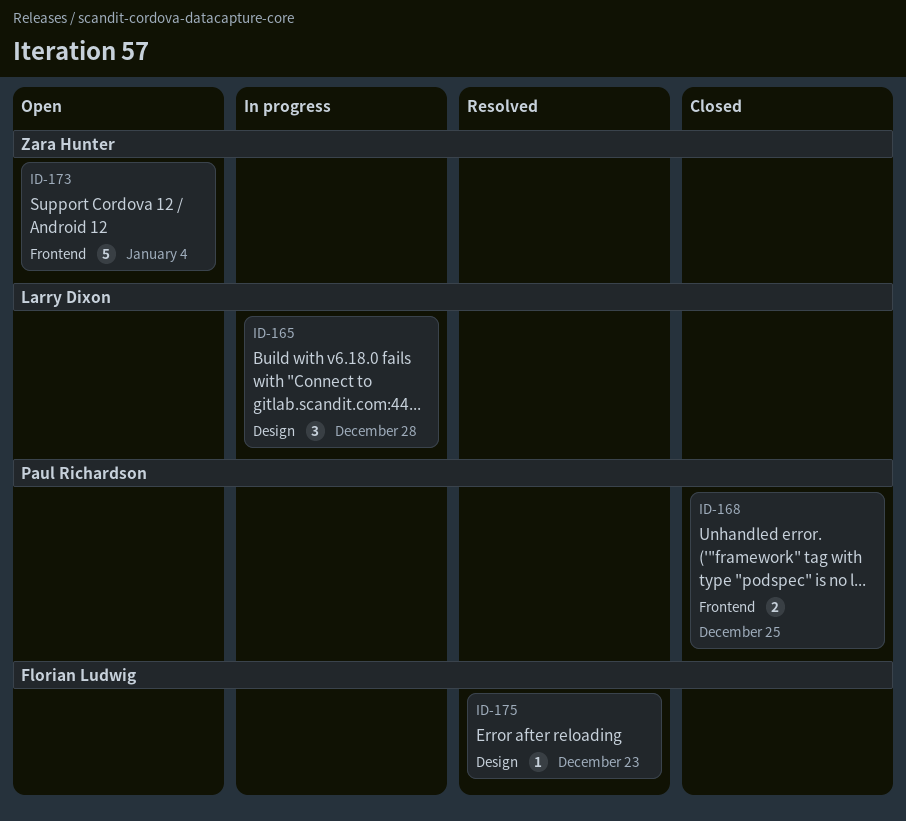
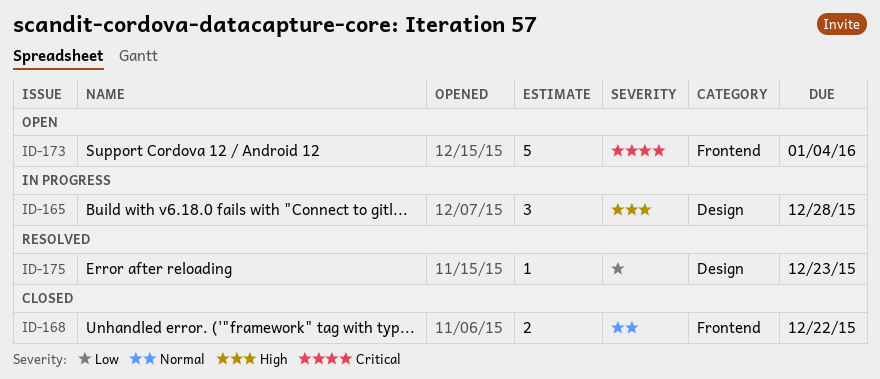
ID-168, due: Dec 25 -> Dec 22

